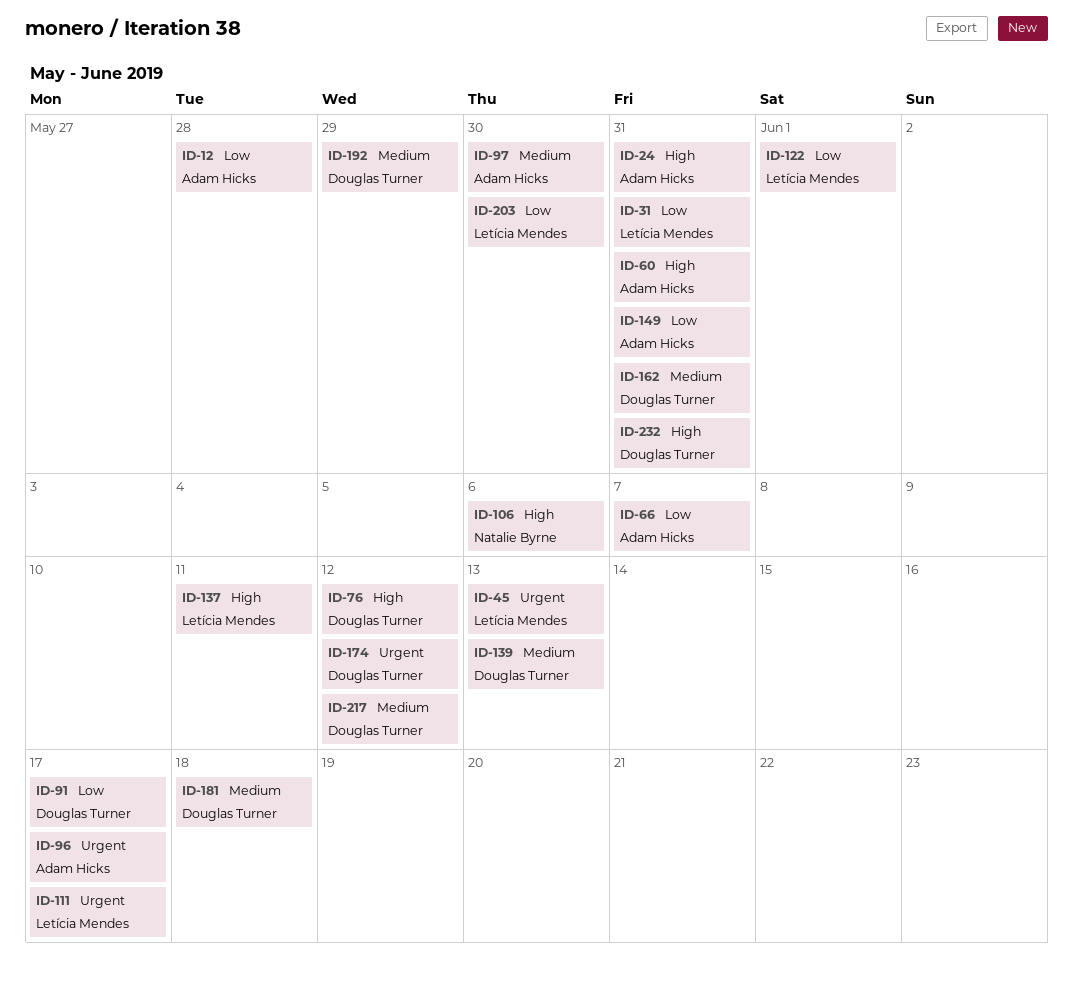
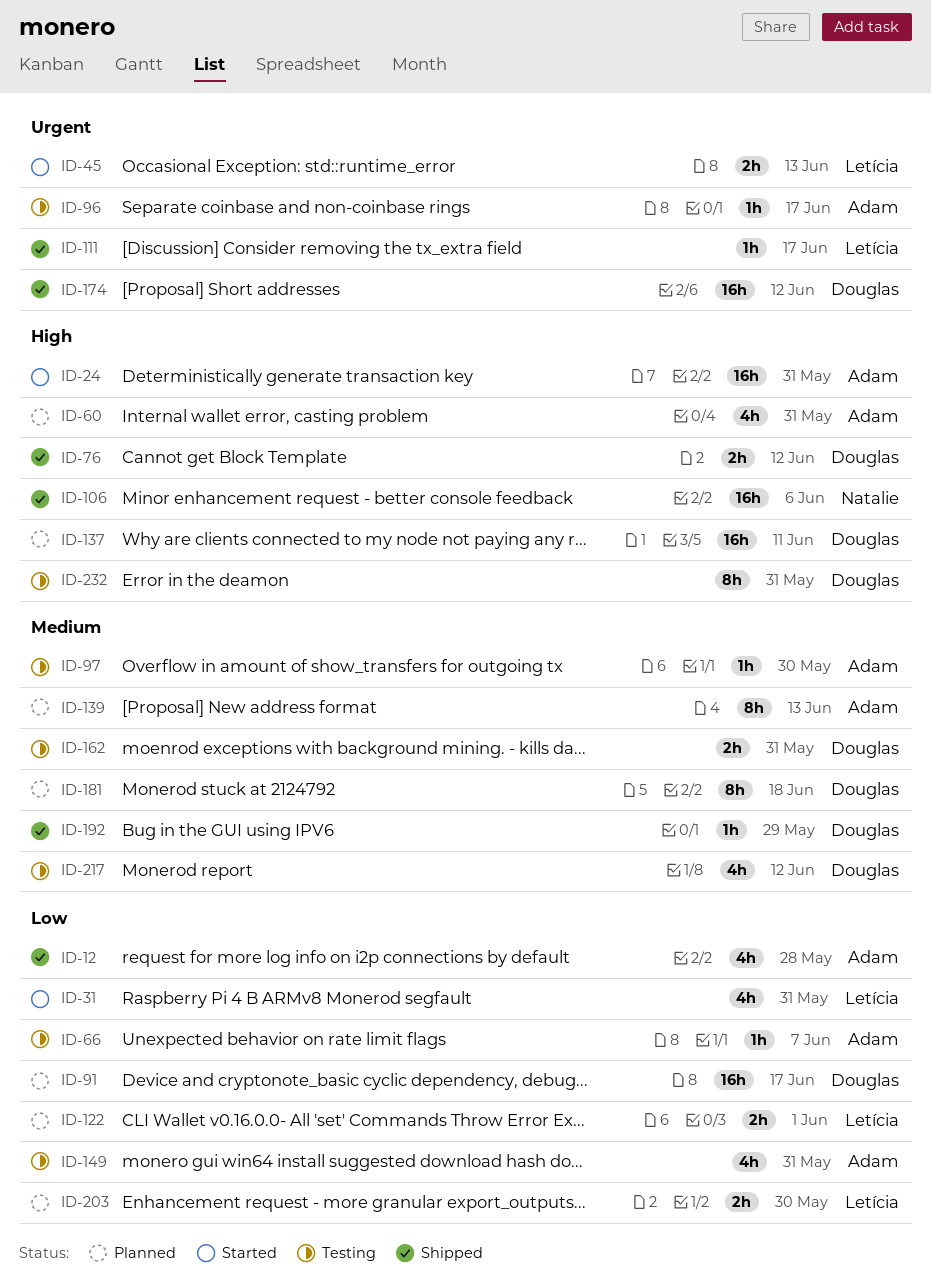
ID-137, owner: Letícia Mendes -> Douglas Turner
ID-139, owner: Douglas Turner -> Adam Hicks

